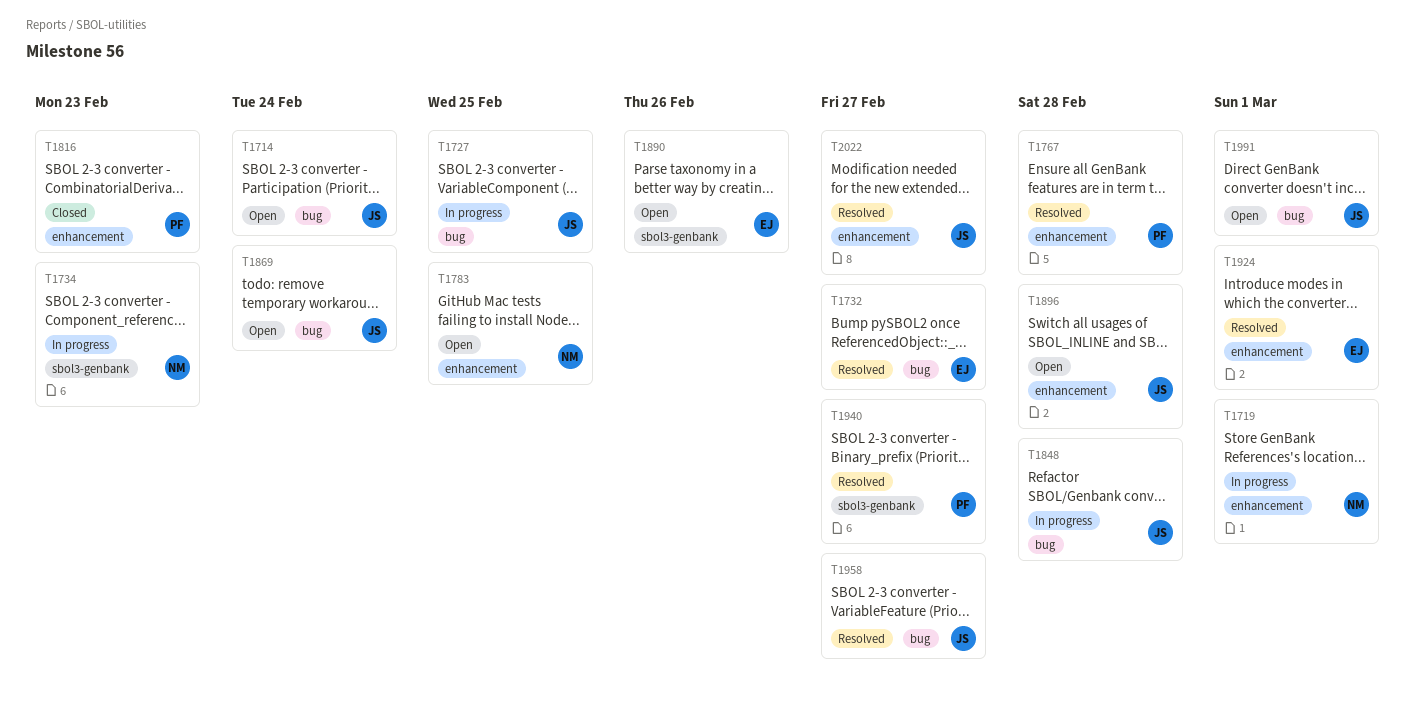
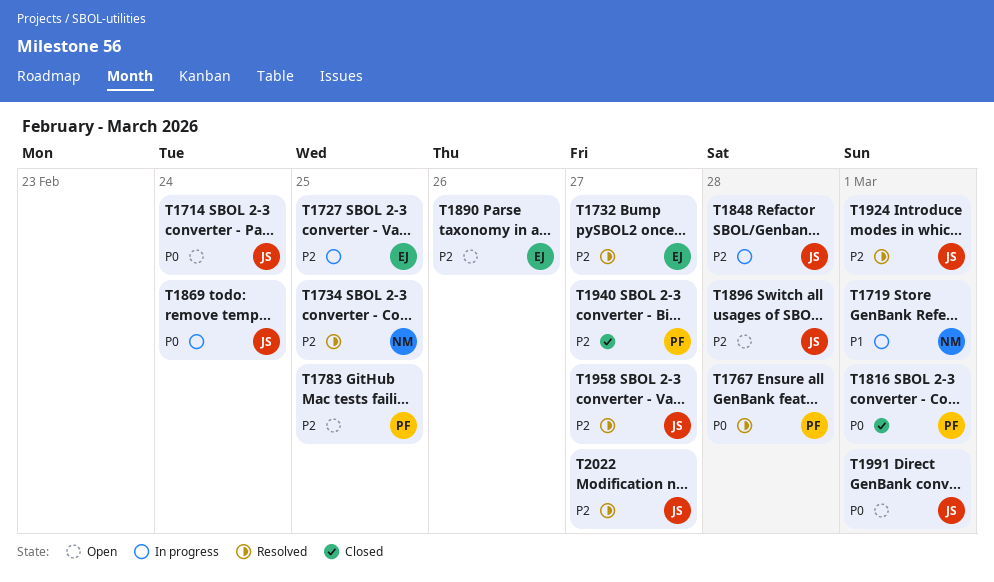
T1727, owner: JS -> EJ
T1734, status: In progress -> Resolved
T1734, due: Feb 23 -> Feb 25
T1783, owner: NM -> PF
T1816, due: Feb 23 -> Mar 1
T1869, status: Open -> In progress
T1924, owner: EJ -> JS
T1940, status: Resolved -> Closed

